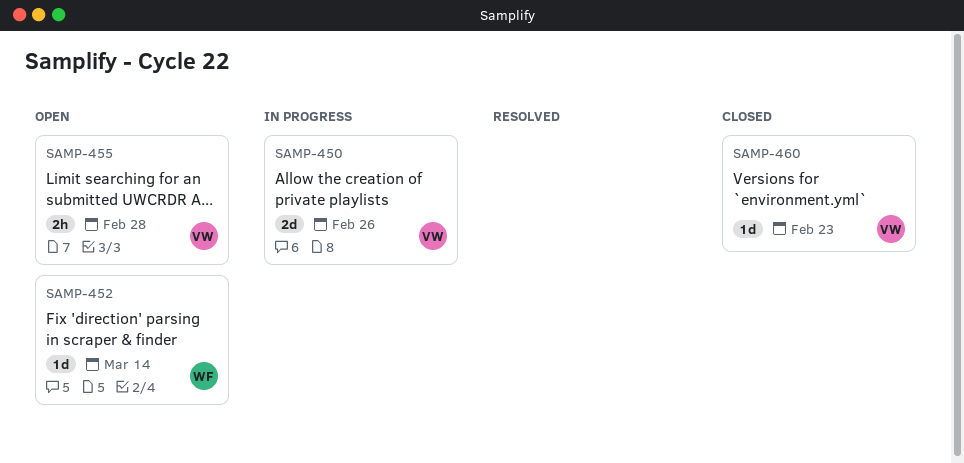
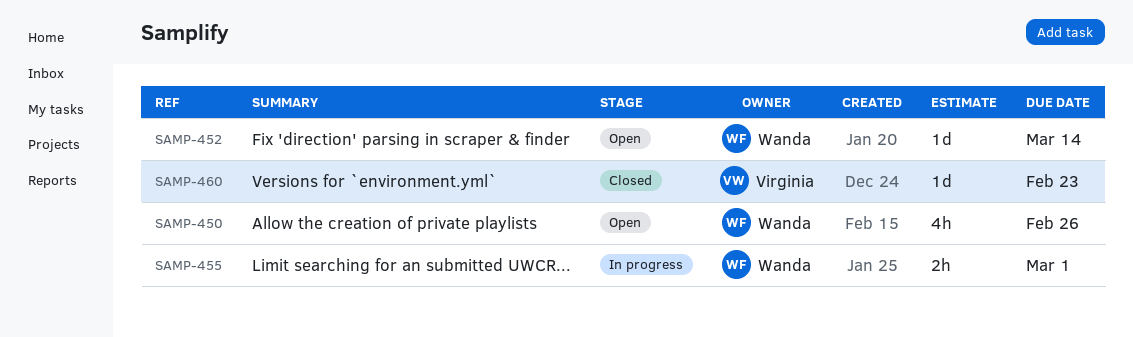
SAMP-450, status: In progress -> Open
SAMP-450, owner: Virginia -> Wanda
SAMP-450, estimate: 2d -> 4h
SAMP-455, status: Open -> In progress
SAMP-455, owner: Virginia -> Wanda
SAMP-455, due: Feb 28 -> Mar 1

